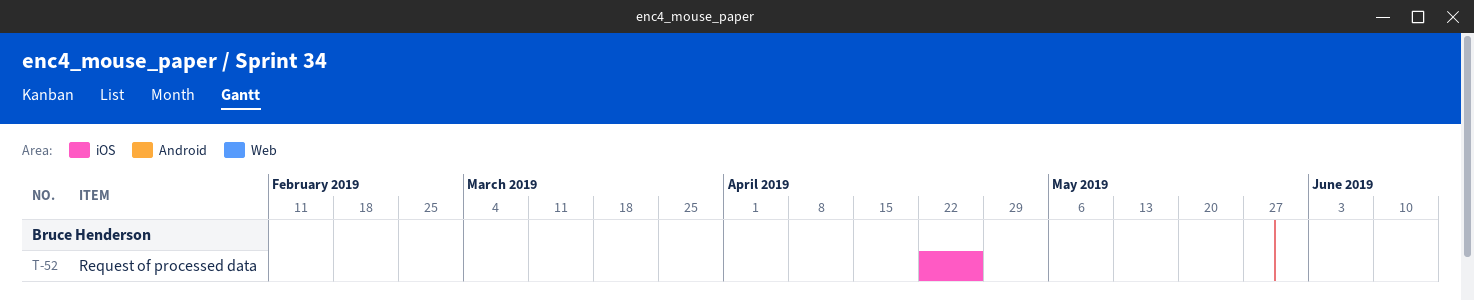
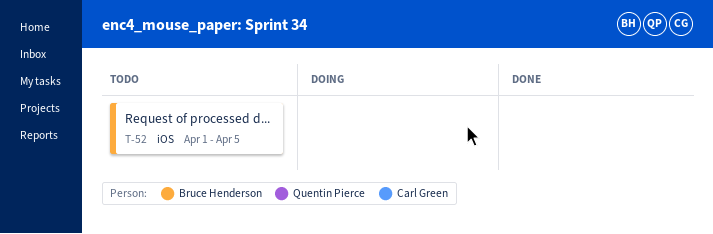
T-52, start: Apr 22 -> Apr 1
T-52, due: Apr 26 -> Apr 5

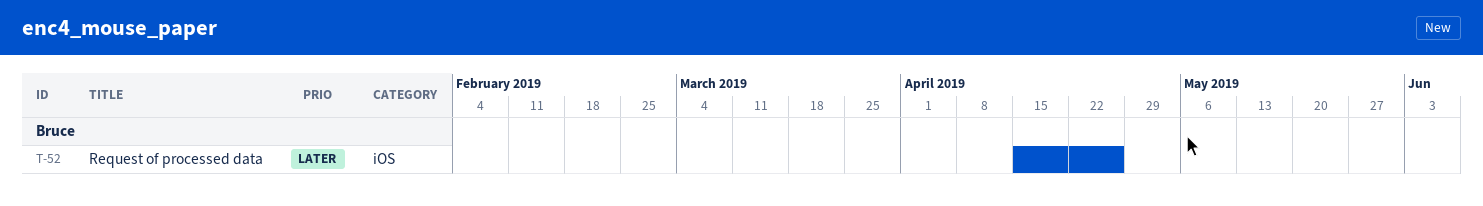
T-52, start: Apr 1 -> Apr 15
T-52, due: Apr 5 -> Apr 26

